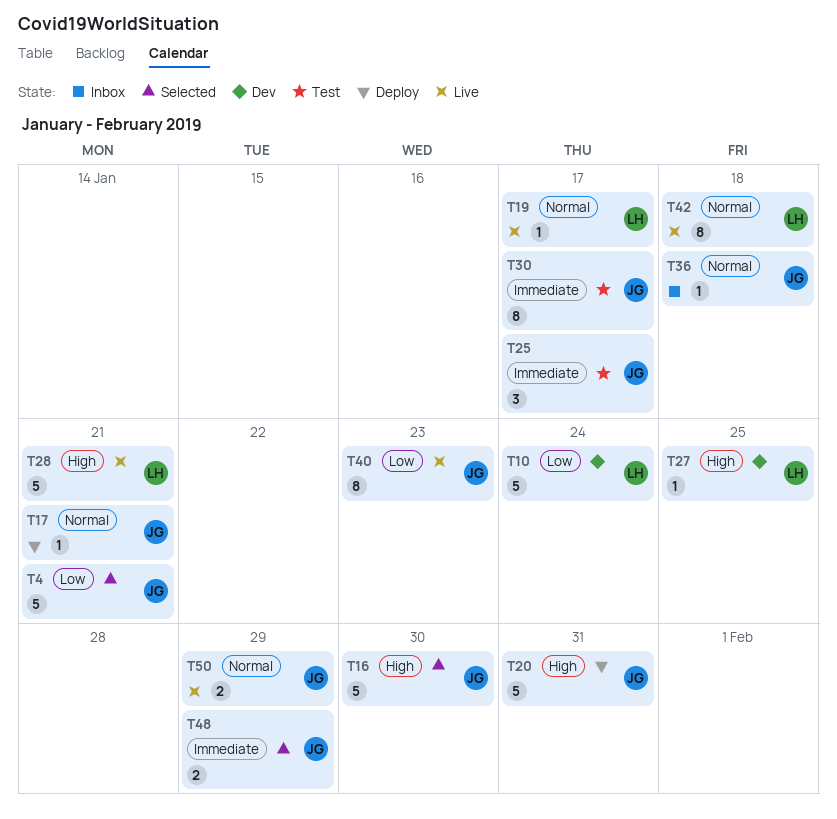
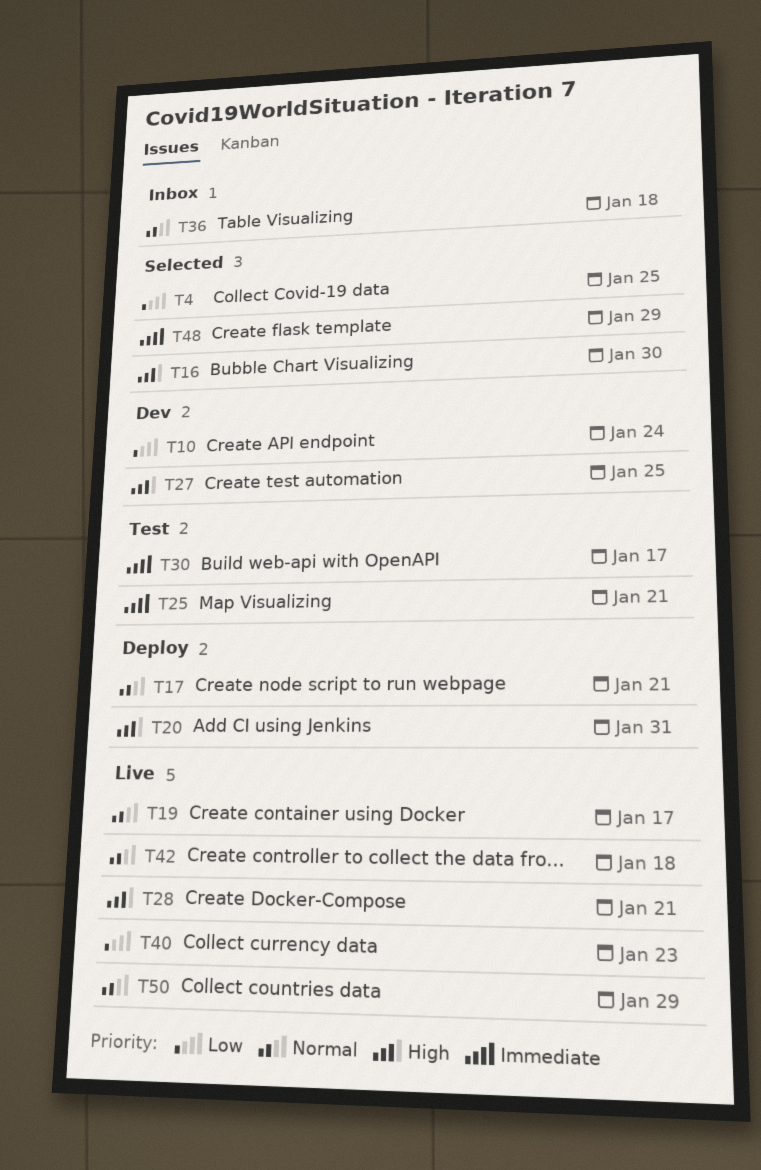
T4, due: Jan 21 -> Jan 25
T25, due: Jan 17 -> Jan 21

